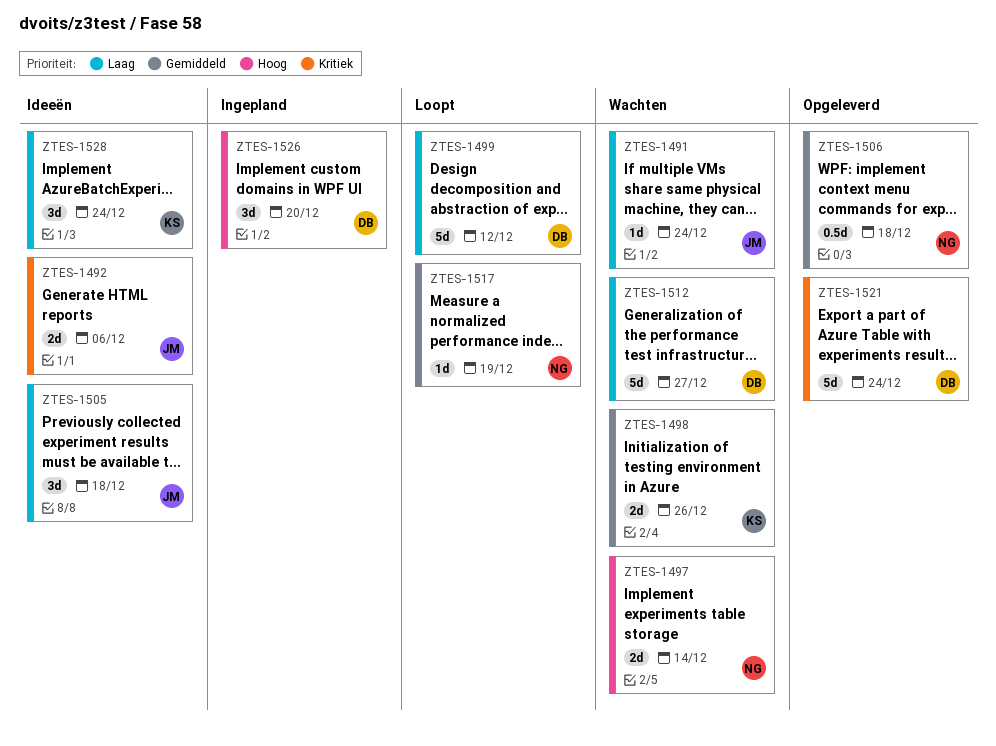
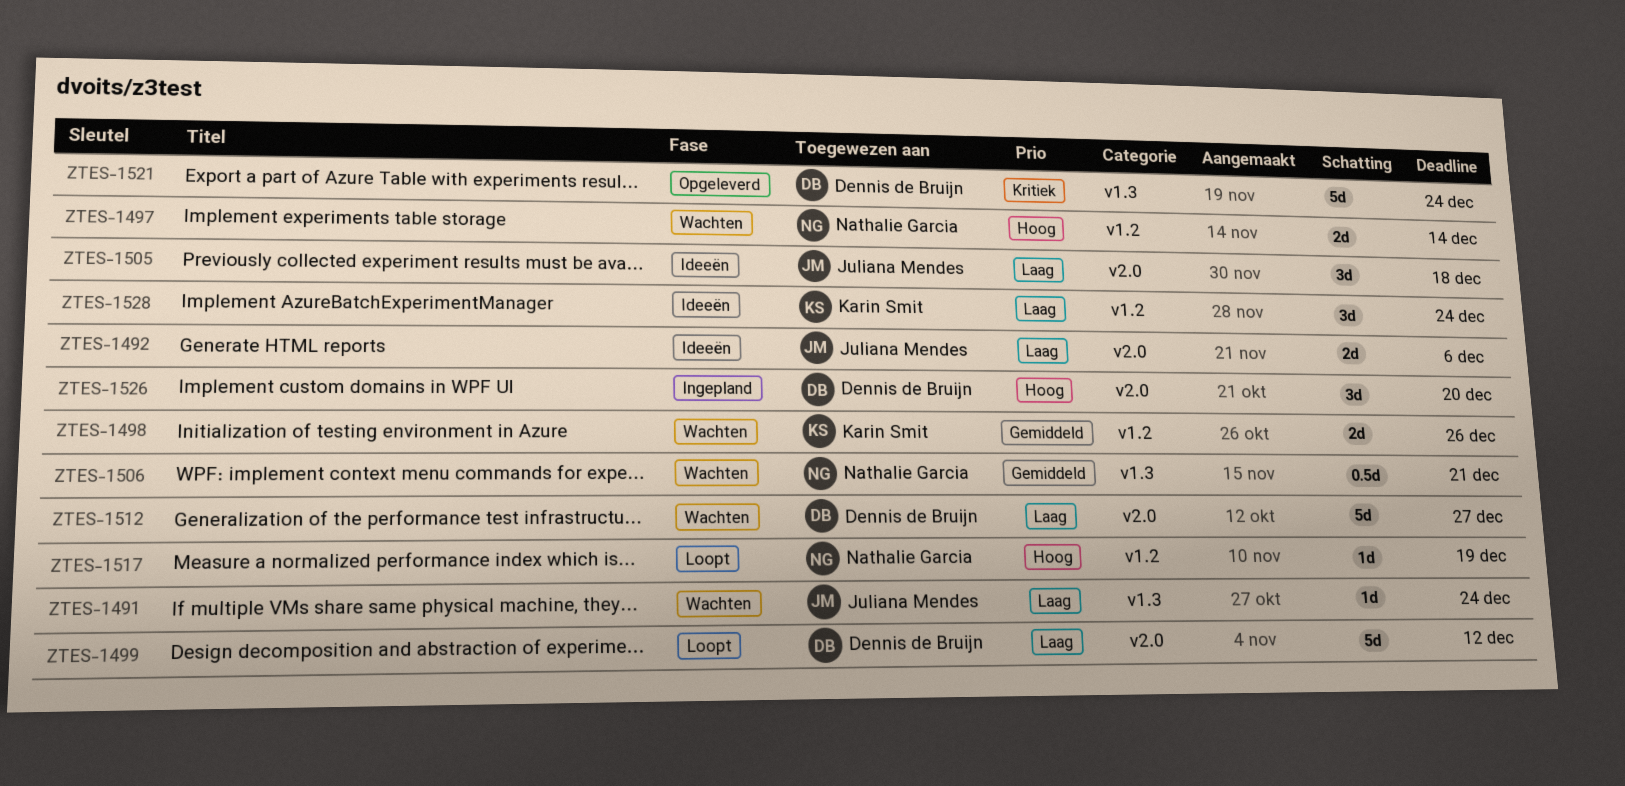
ZTES-1492, priority: Kritiek -> Laag
ZTES-1506, status: Opgeleverd -> Wachten
ZTES-1506, due: Dec 18 -> Dec 21
ZTES-1517, priority: Gemiddeld -> Hoog

